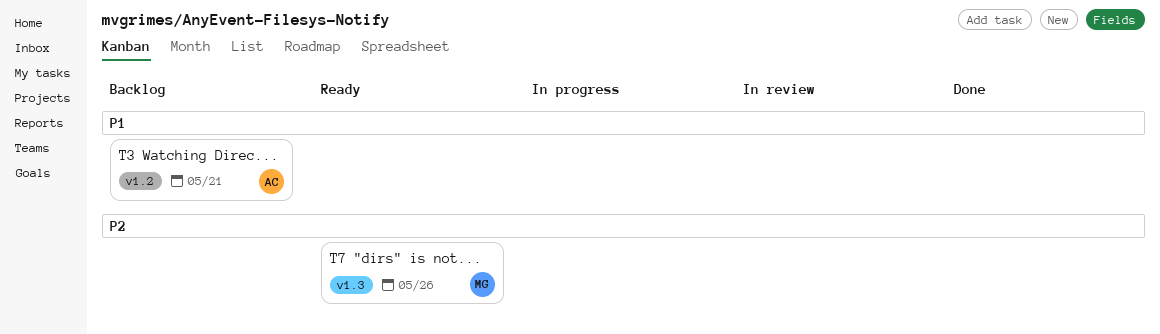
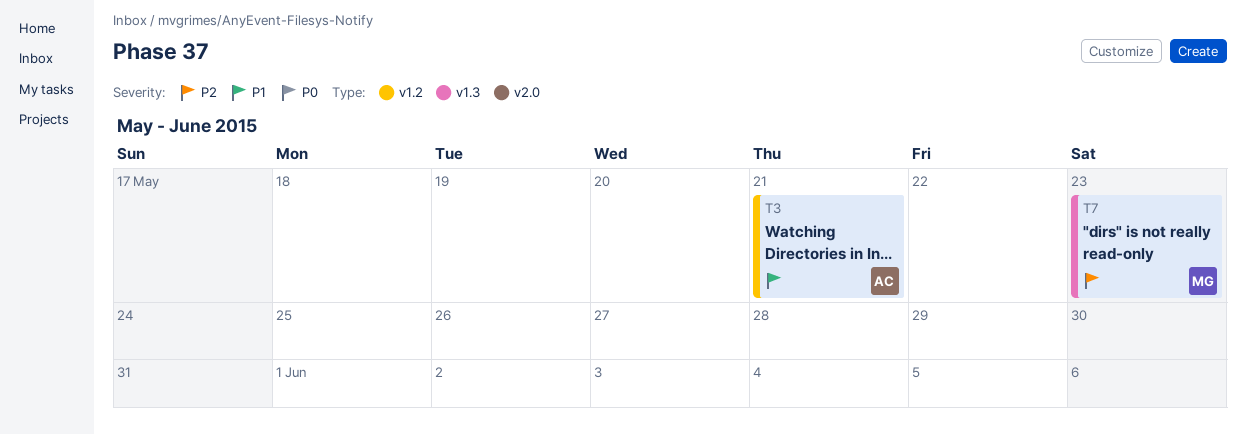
T7, due: May 26 -> May 23

